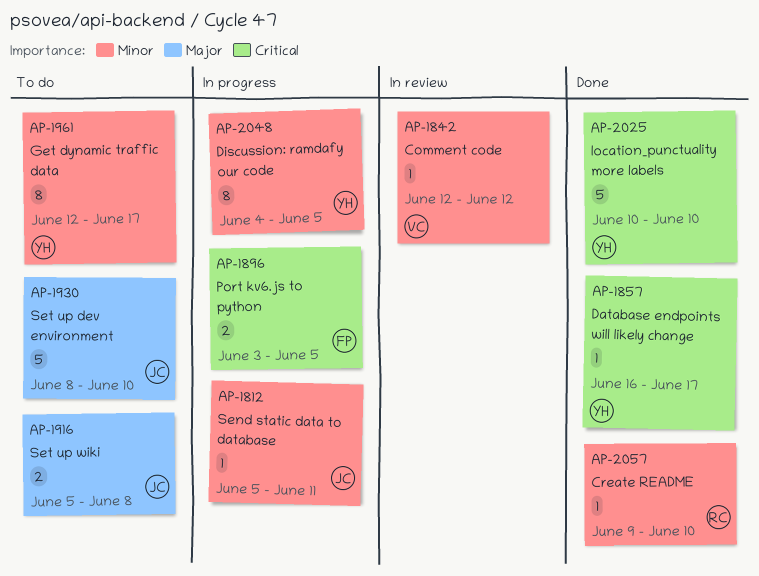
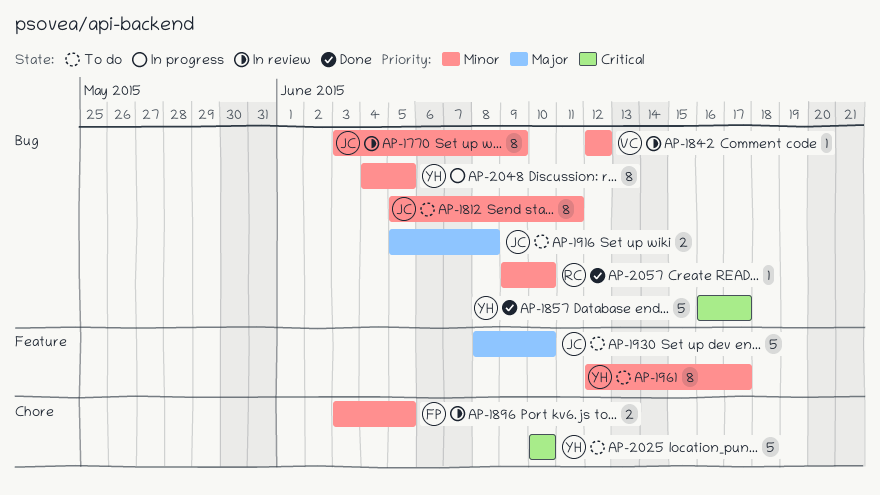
AP-1770: none -> present
AP-1812, status: In progress -> To do
AP-1812, estimate: 1 -> 8
AP-1857, estimate: 1 -> 5
AP-1896, status: In progress -> In review
AP-1896, priority: Critical -> Minor
AP-2025, status: Done -> To do

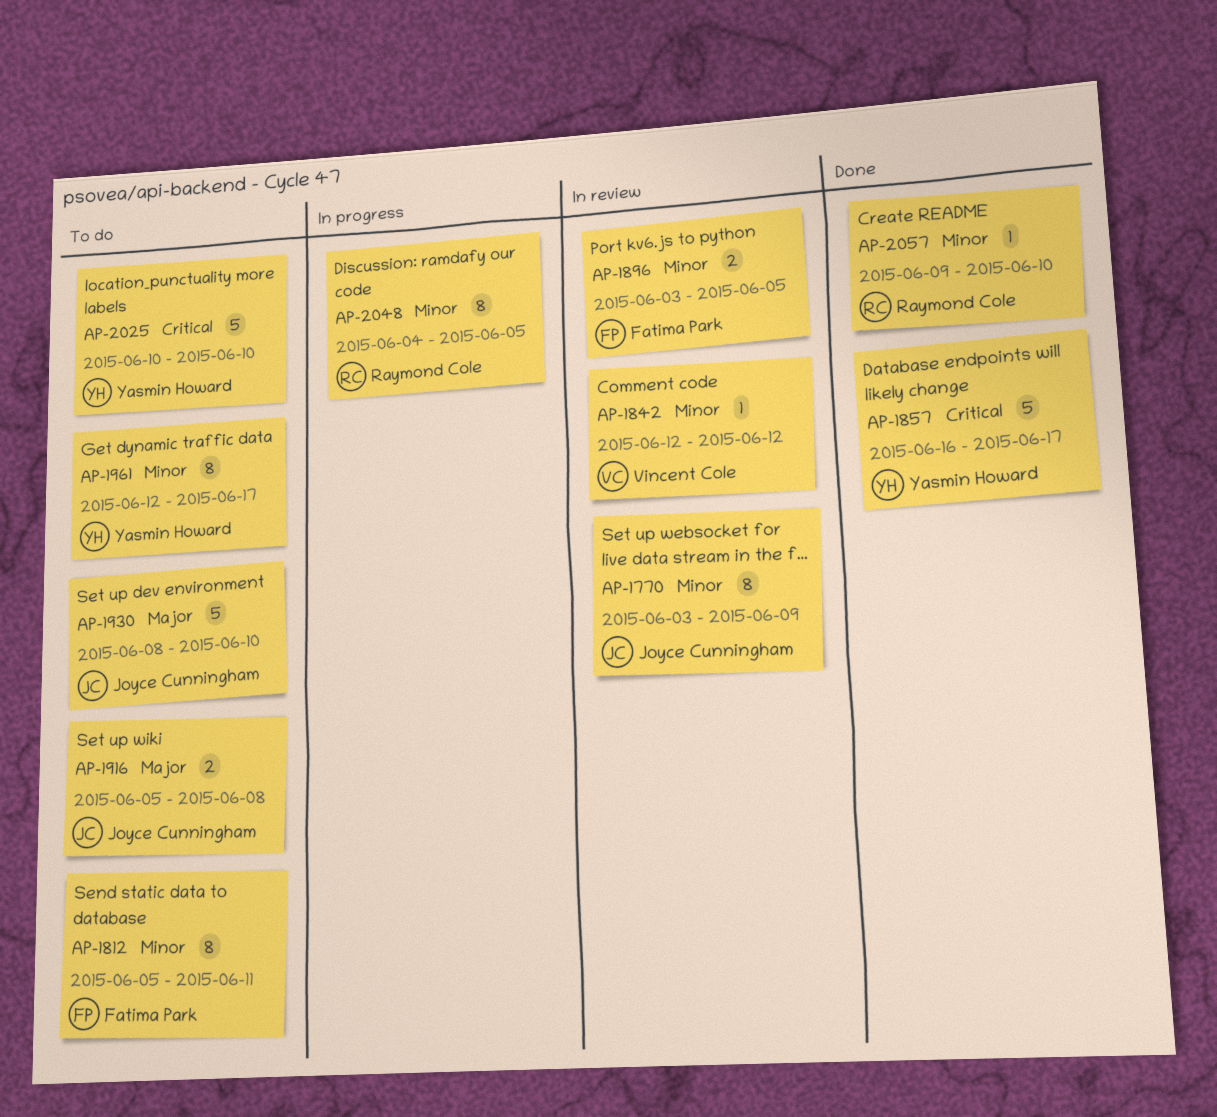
AP-1812, owner: Joyce Cunningham -> Fatima Park
AP-2048, owner: Yasmin Howard -> Raymond Cole

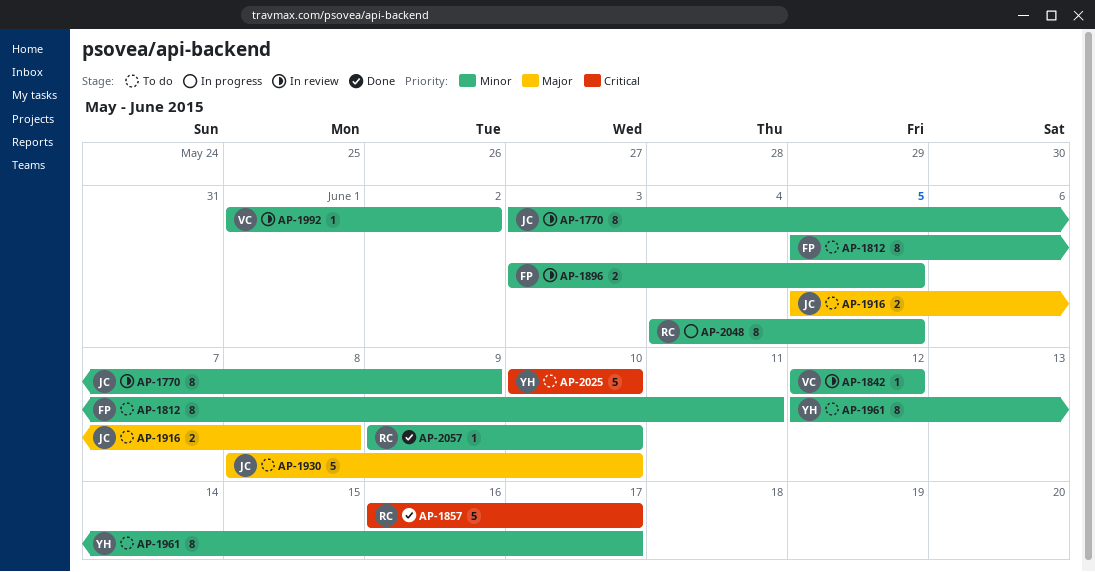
AP-1857, owner: Yasmin Howard -> Raymond Cole
AP-1992: none -> present

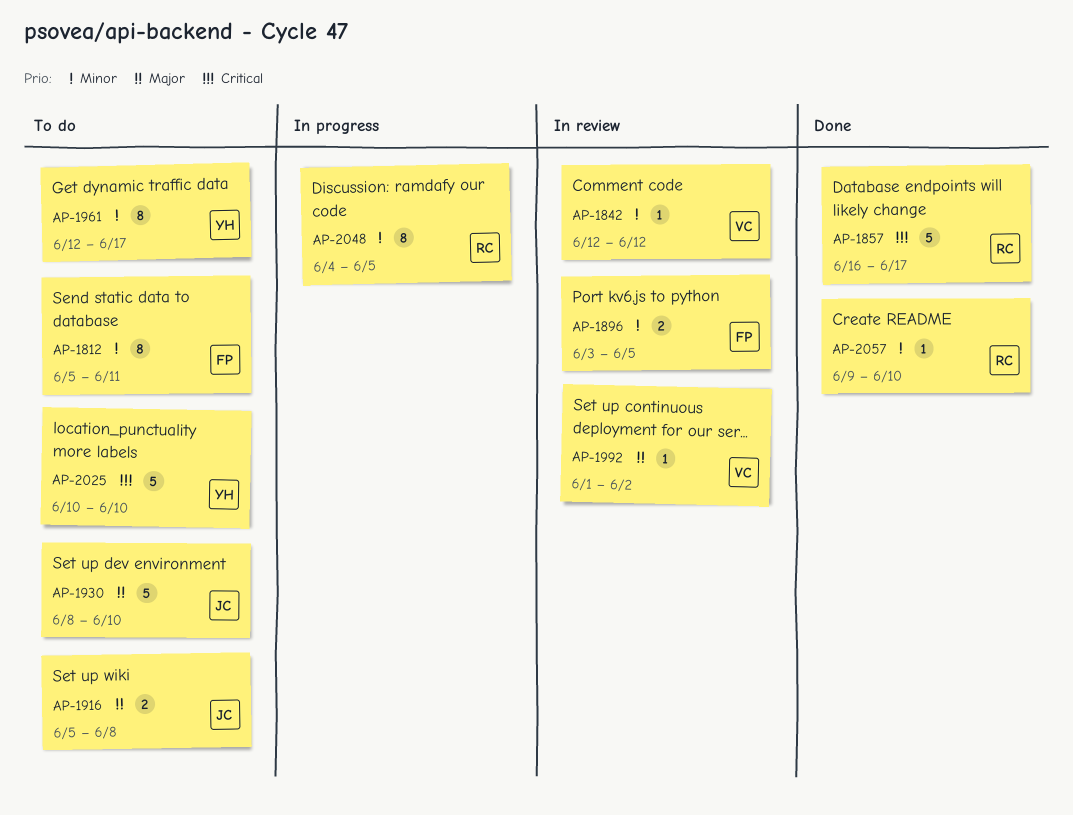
AP-1770: present -> none
AP-1992, priority: Minor -> Major

